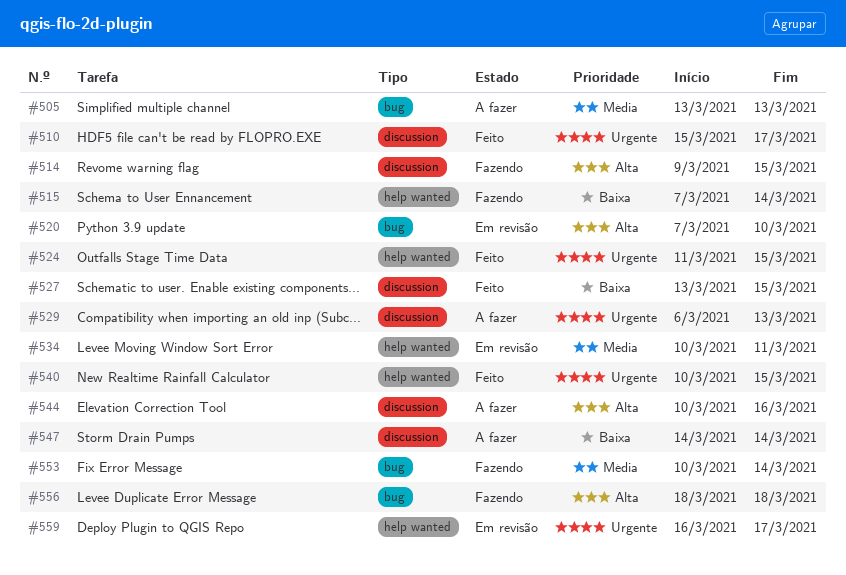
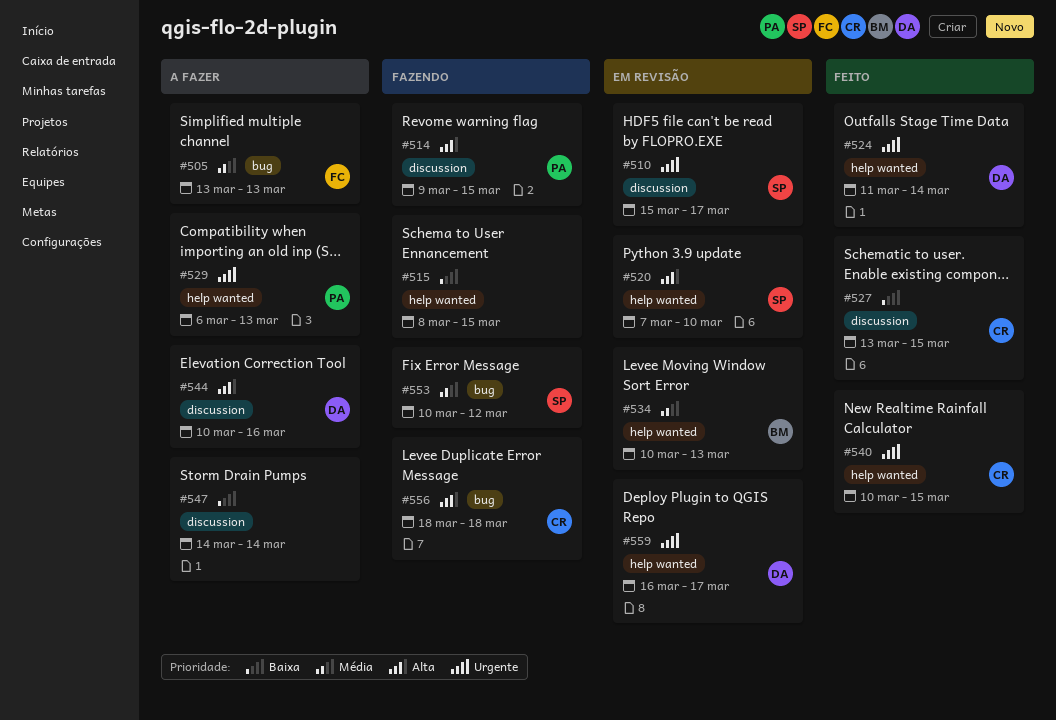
#510, status: Feito -> Em revisão
#515, start: Mar 7 -> Mar 8
#515, due: Mar 14 -> Mar 15
#520, label: bug -> help wanted
#524, due: Mar 15 -> Mar 14
#529, label: discussion -> help wanted
#534, due: Mar 11 -> Mar 13
#553, due: Mar 14 -> Mar 12

